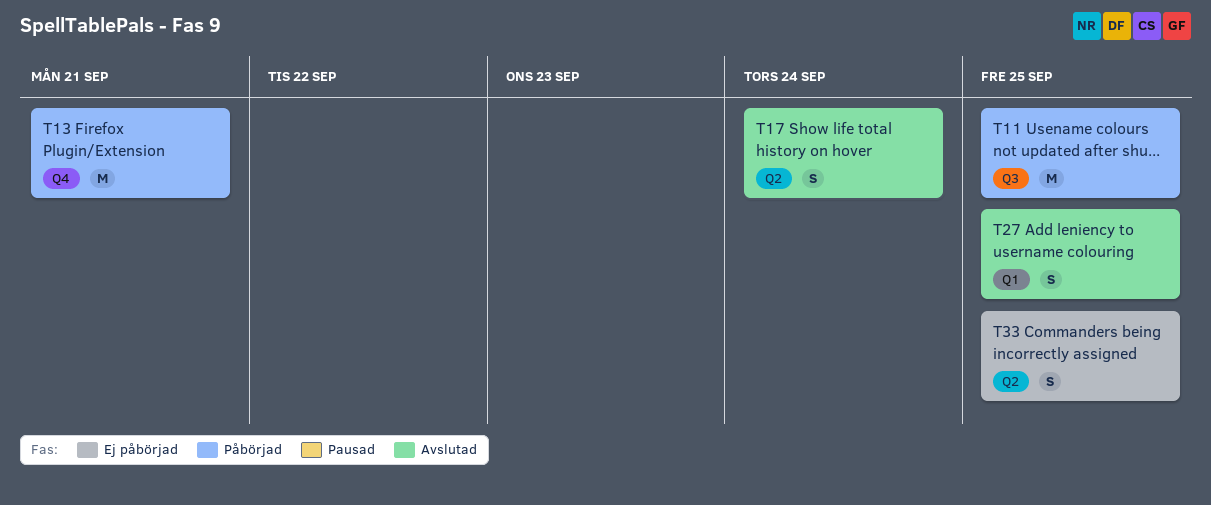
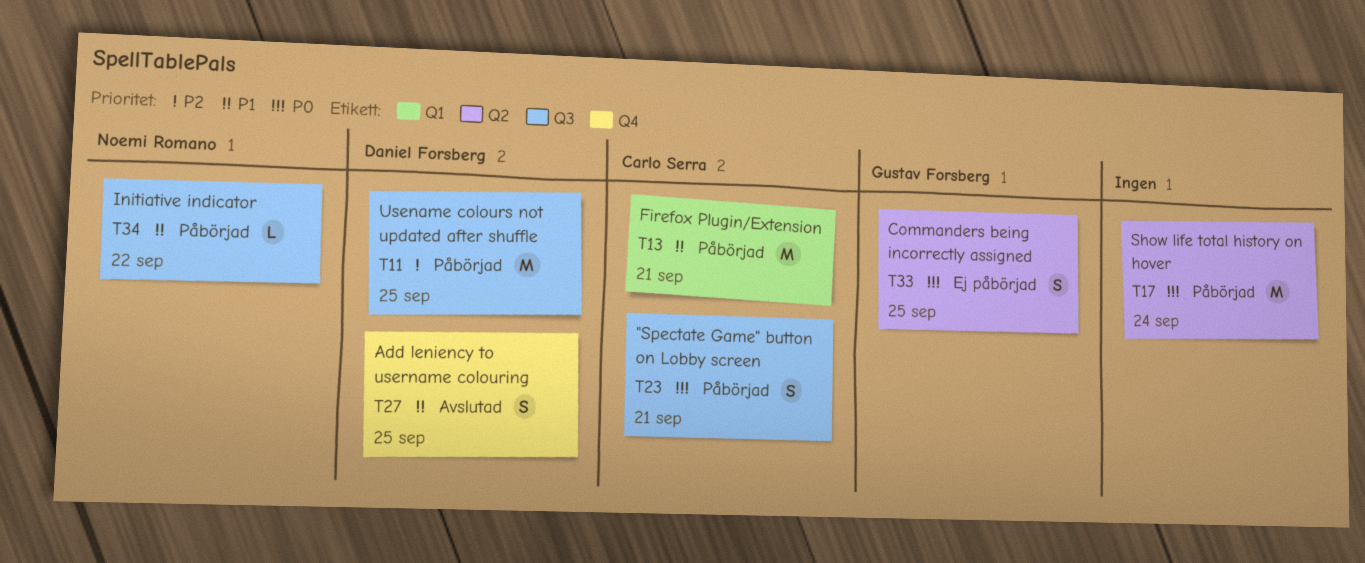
T13, label: Q4 -> Q1
T17, status: Avslutad -> Påbörjad
T17, estimate: S -> M
T23: none -> present
T27, label: Q1 -> Q4
T34: none -> present

